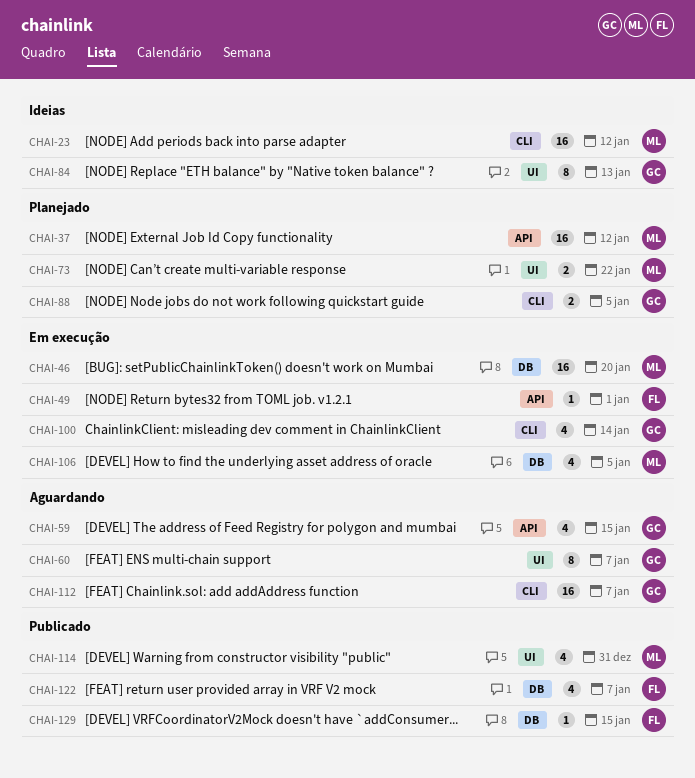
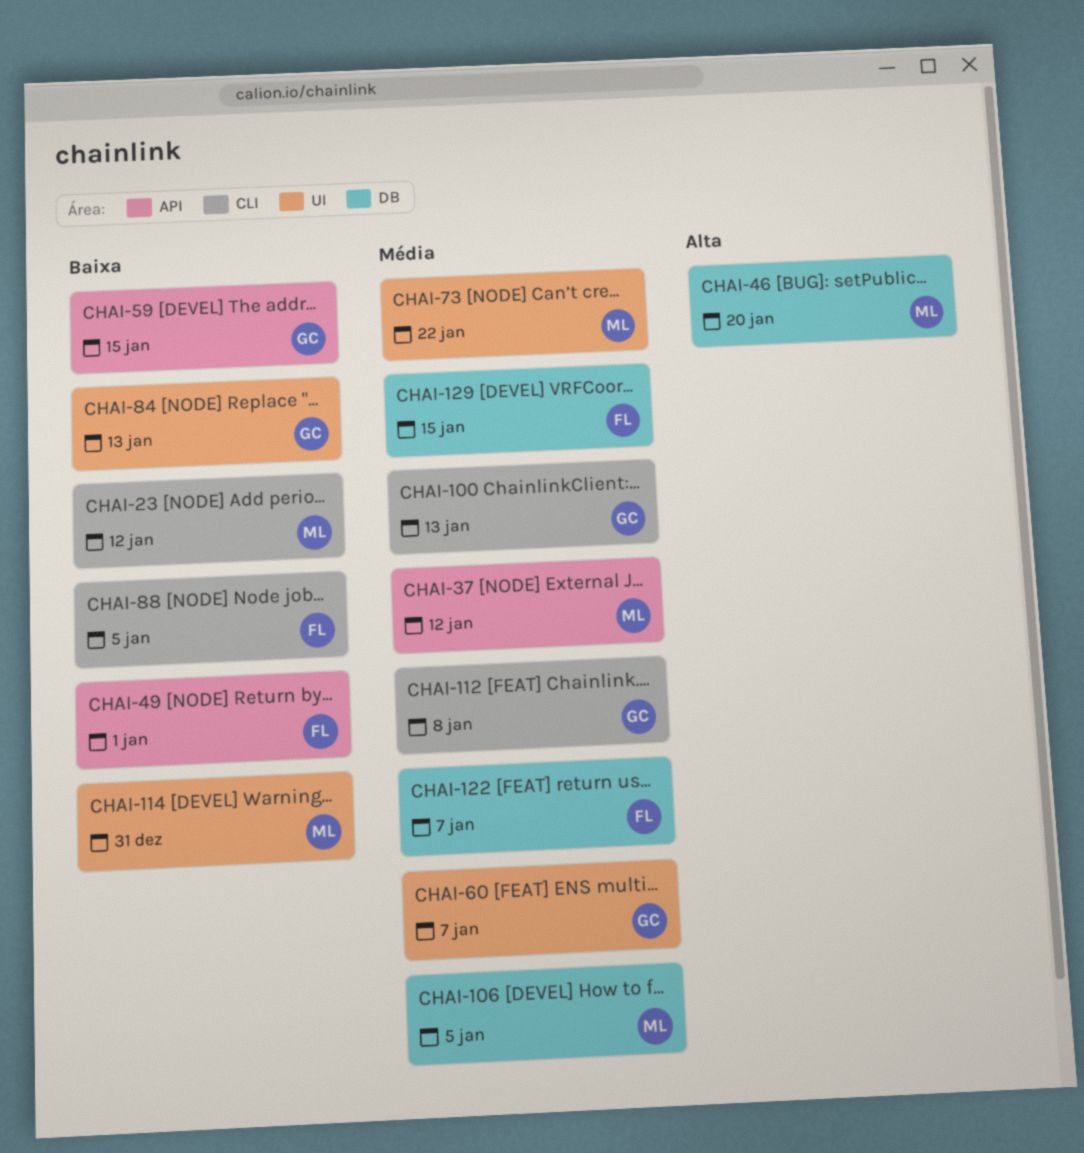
CHAI-88, owner: GC -> FL
CHAI-100, due: Jan 14 -> Jan 13
CHAI-112, due: Jan 7 -> Jan 8

